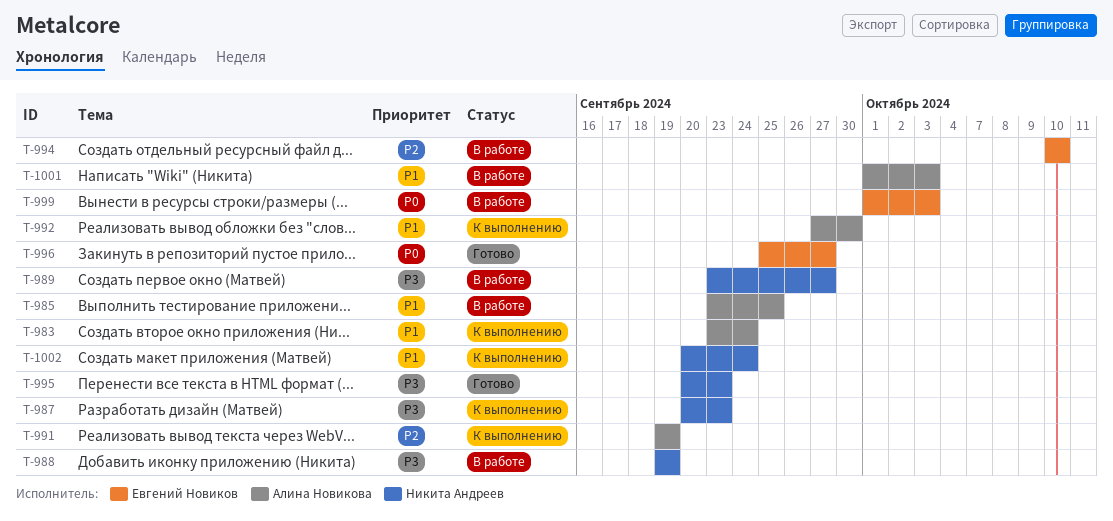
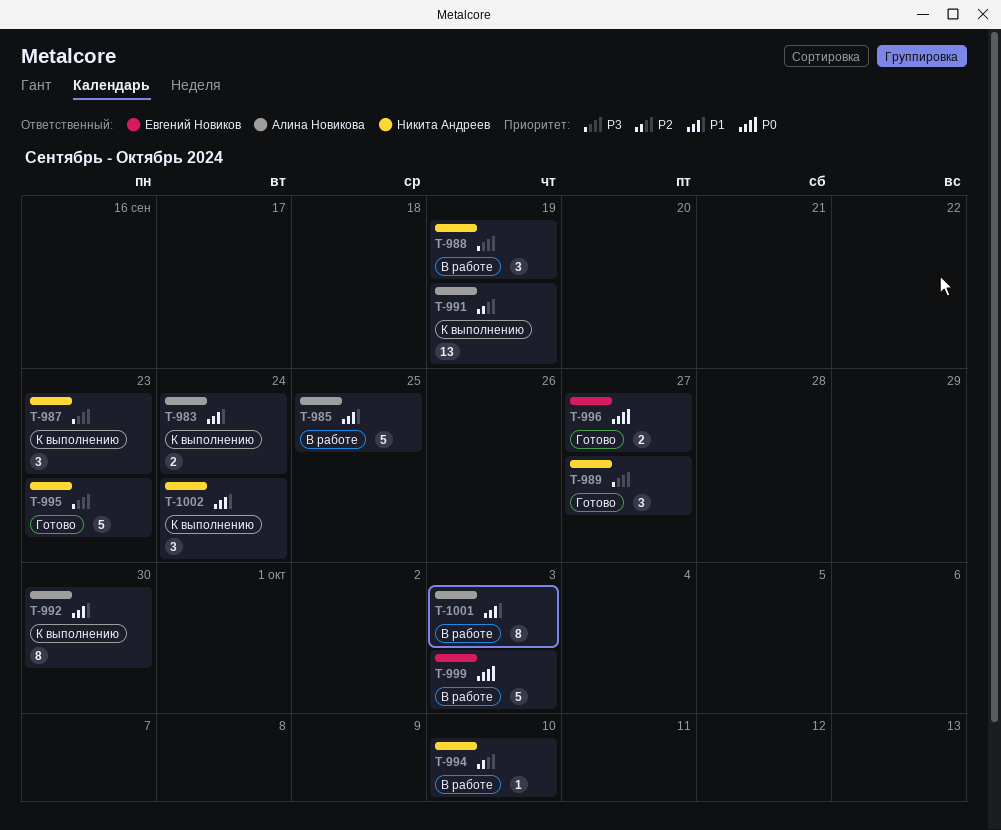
T-989, status: В работе -> Готово
T-994, owner: Евгений Новиков -> Никита Андреев

